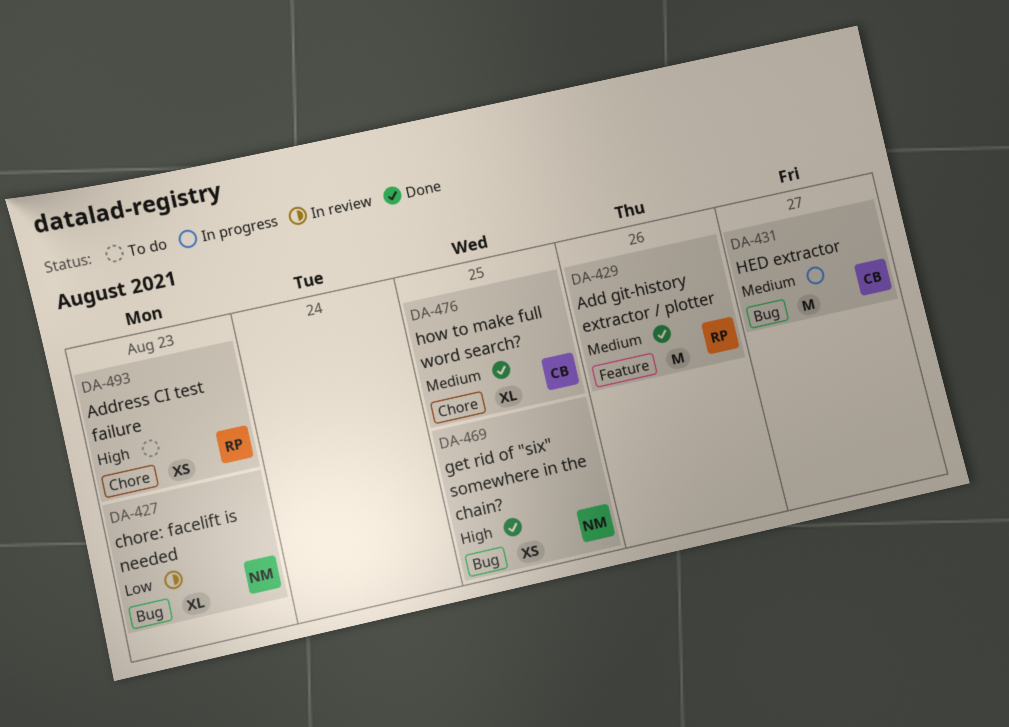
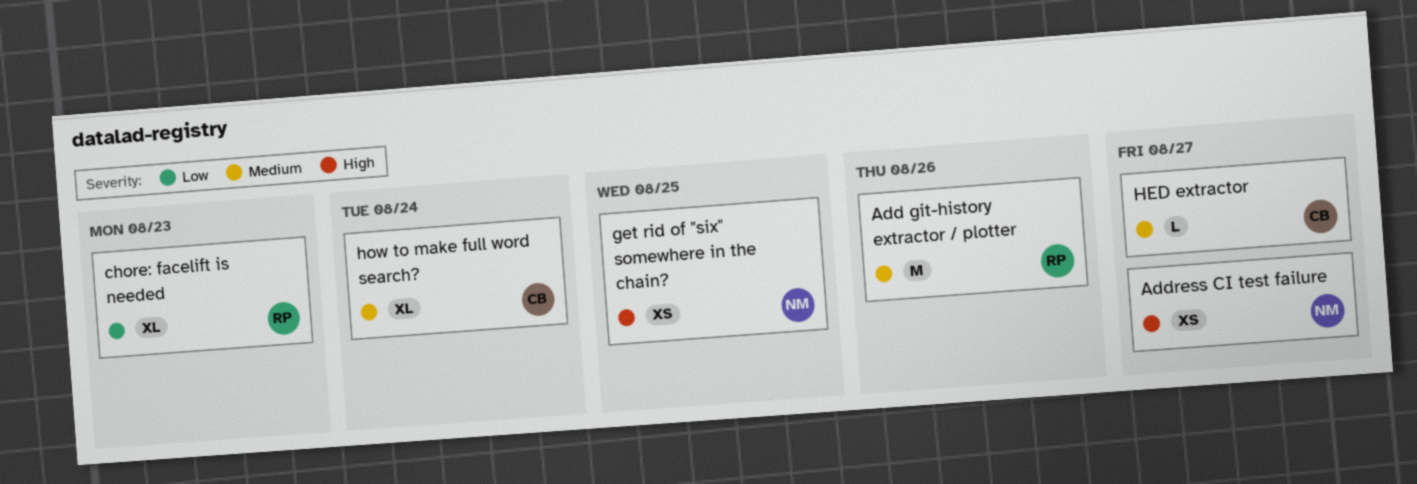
Address CI test failure, owner: RP -> NM
Address CI test failure, due: Aug 23 -> Aug 27
chore: facelift is needed, owner: NM -> RP
HED extractor, estimate: M -> L
how to make full word search?, due: Aug 25 -> Aug 24

